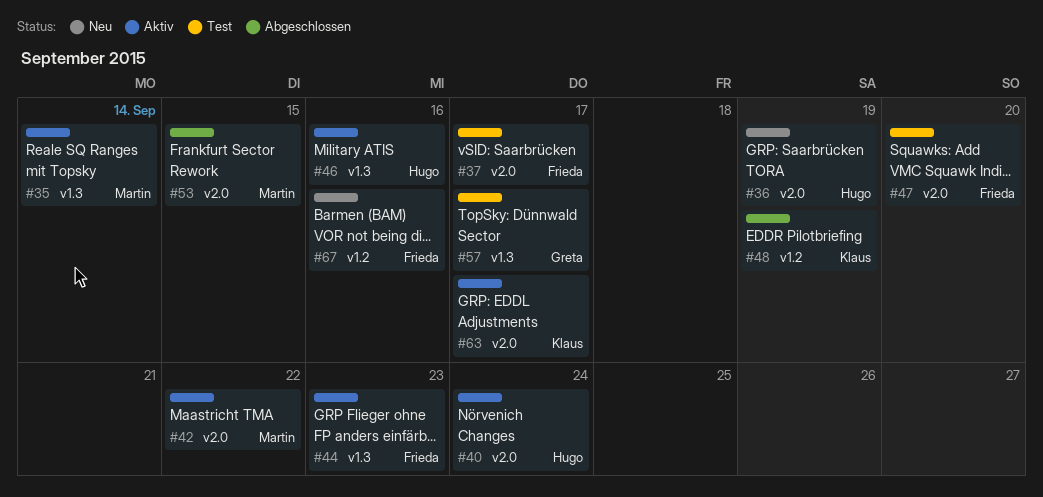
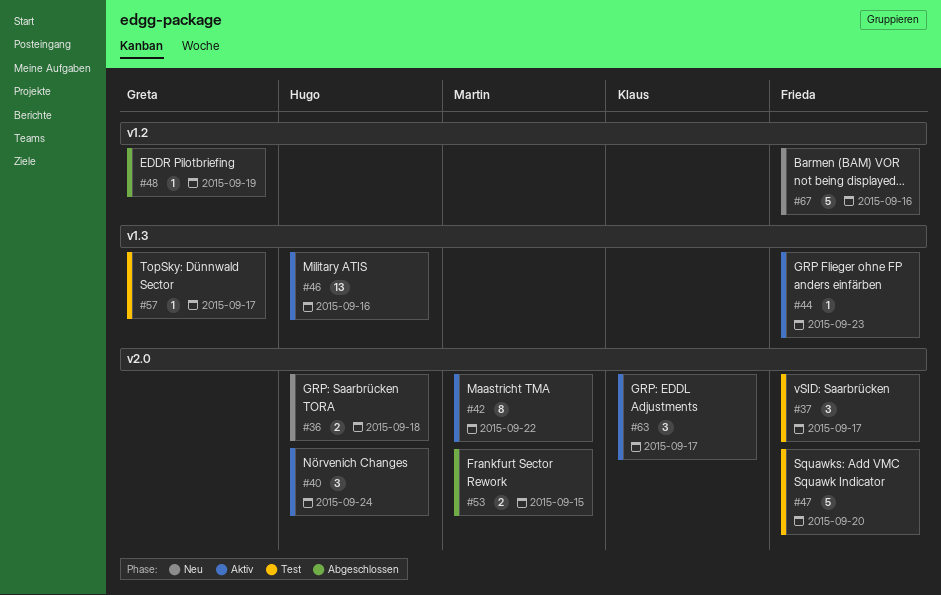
#35: present -> none
#36, due: Sep 19 -> Sep 18
#48, owner: Klaus -> Greta

